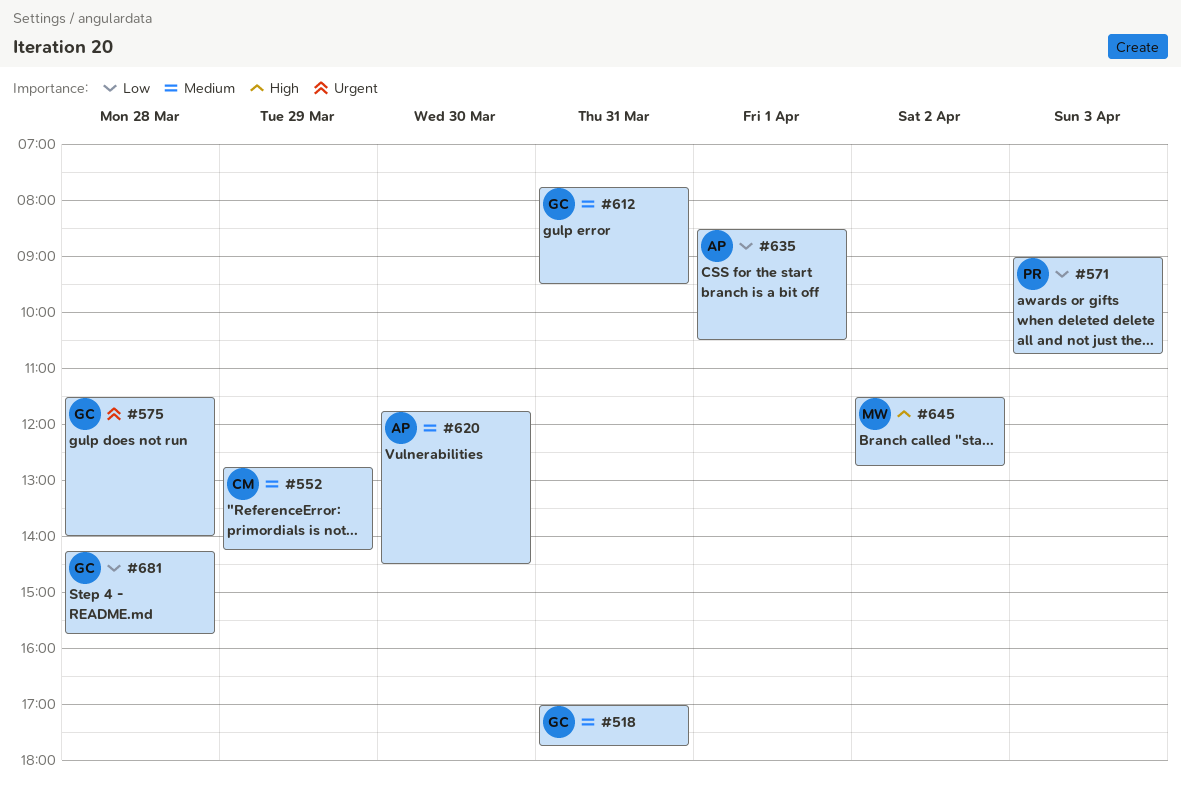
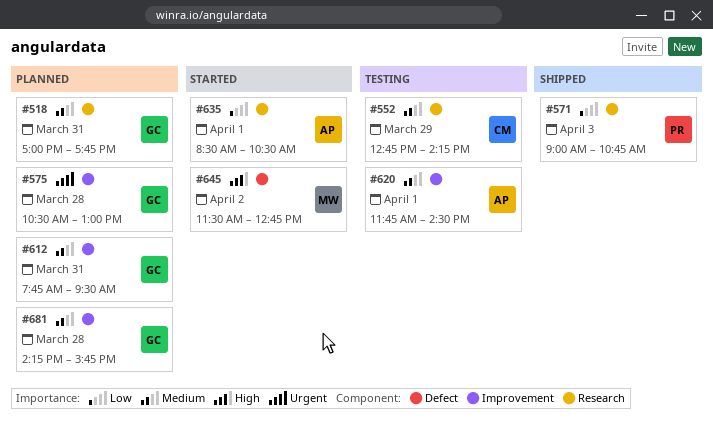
#575, begins: 11:30 -> 10:30
#575, ends: 14:00 -> 13:00
#620, day: Mar 30 -> Apr 1
#681, priority: Low -> Medium

